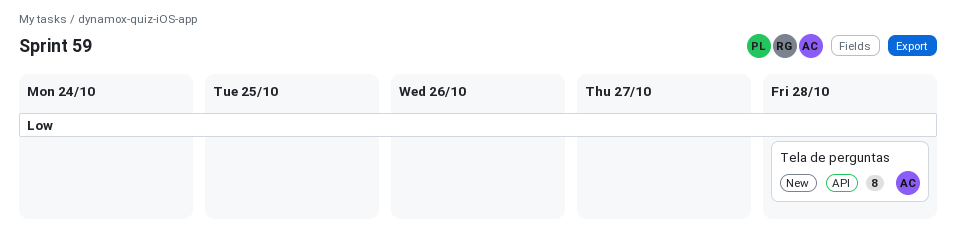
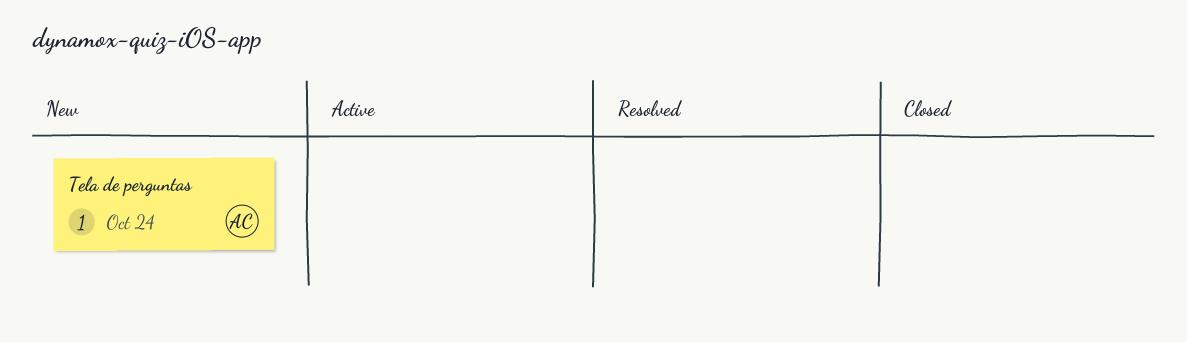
Tela de perguntas, estimate: 8 -> 1
Tela de perguntas, due: Oct 28 -> Oct 24

